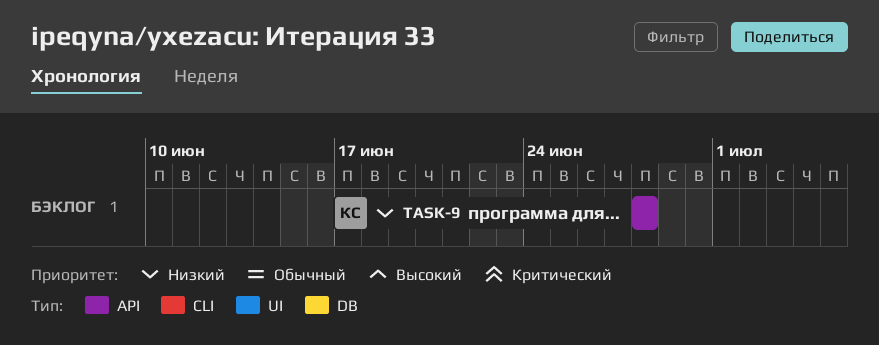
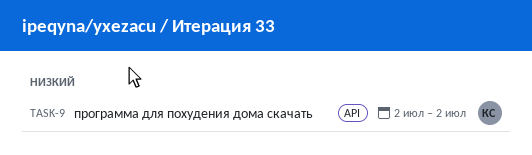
TASK-9, start: Jun 28 -> Jul 2
TASK-9, due: Jun 28 -> Jul 2

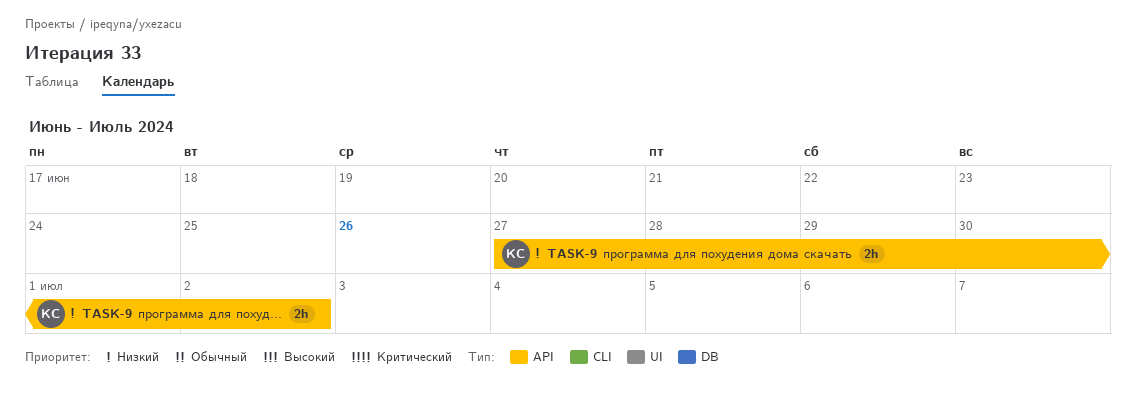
TASK-9, start: Jul 2 -> Jun 27

